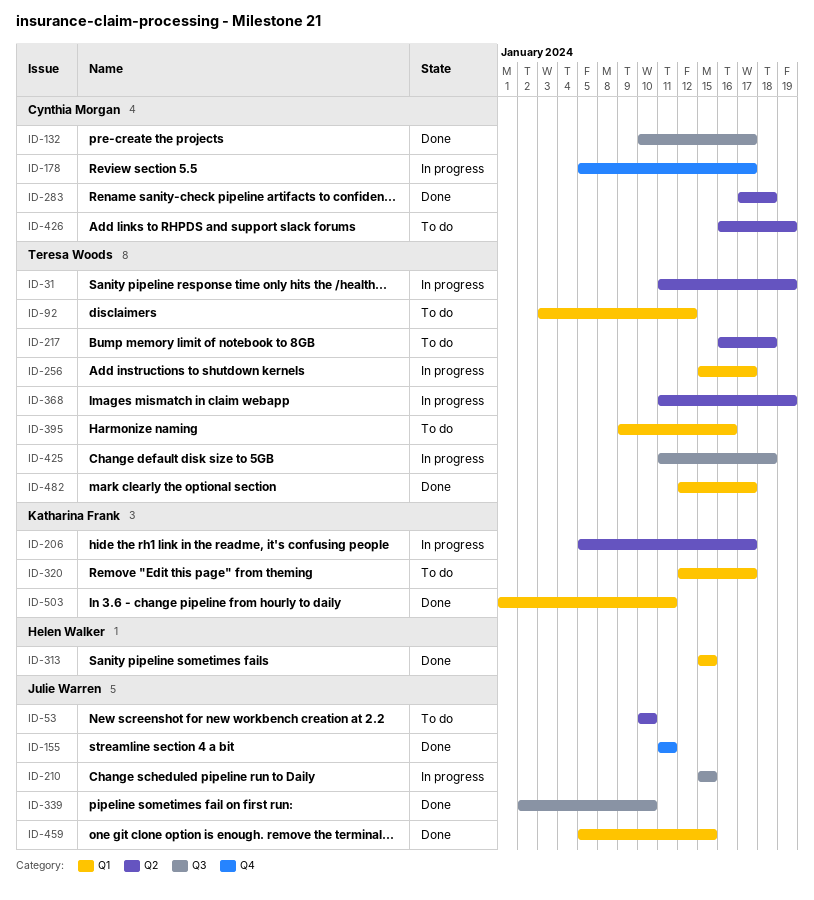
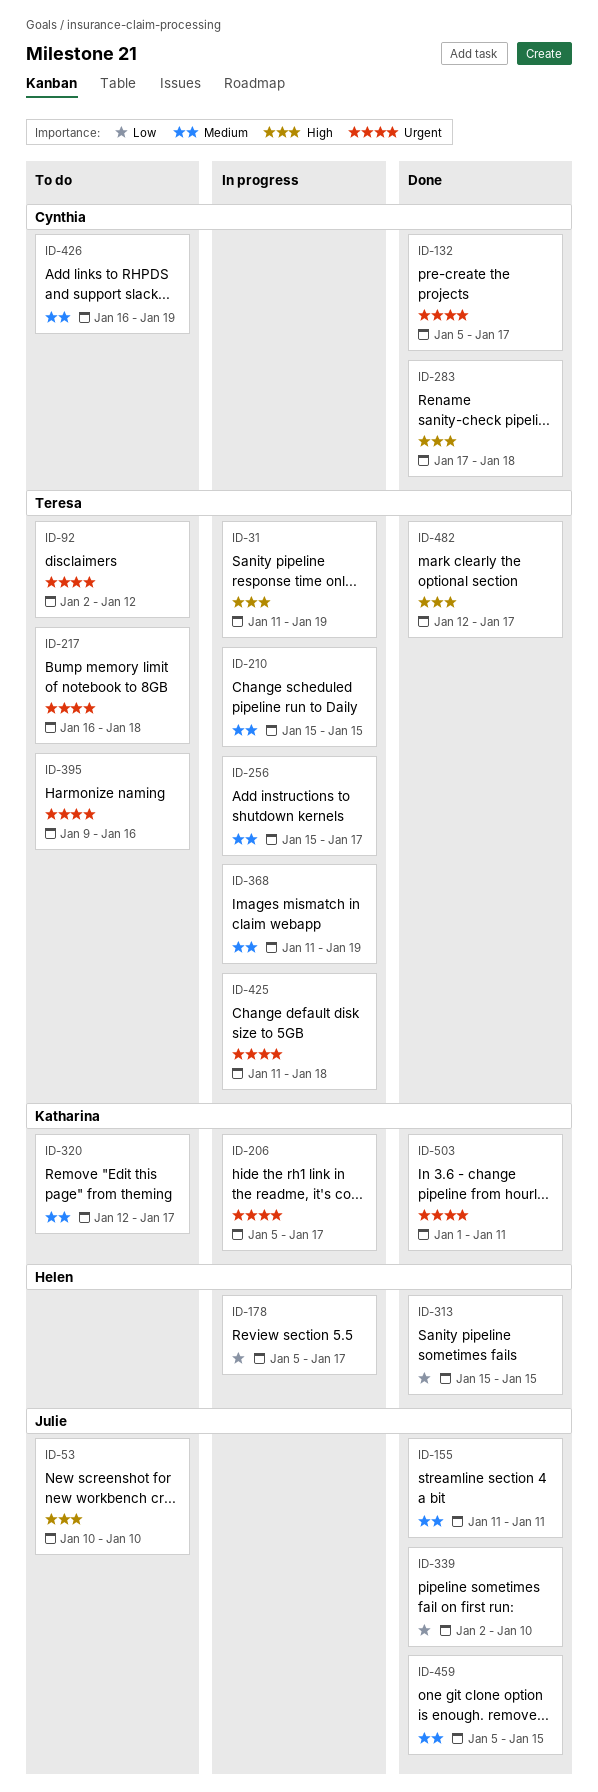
ID-92, start: Jan 3 -> Jan 2
ID-132, start: Jan 10 -> Jan 5
ID-178, owner: Cynthia Morgan -> Helen Walker
ID-210, owner: Julie Warren -> Teresa Woods

